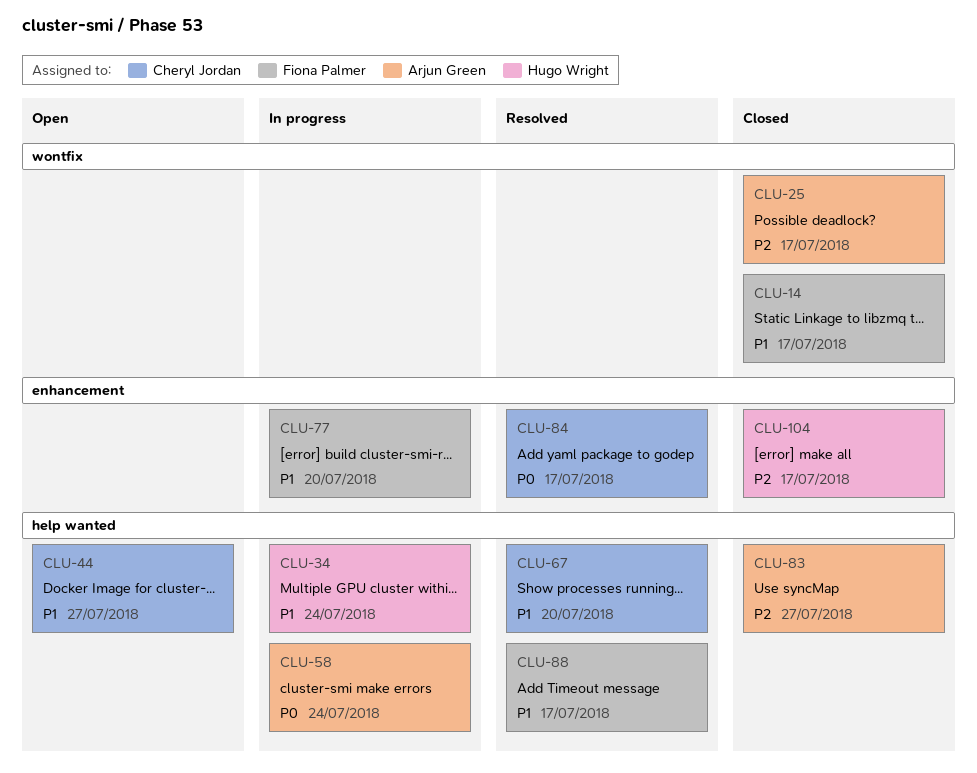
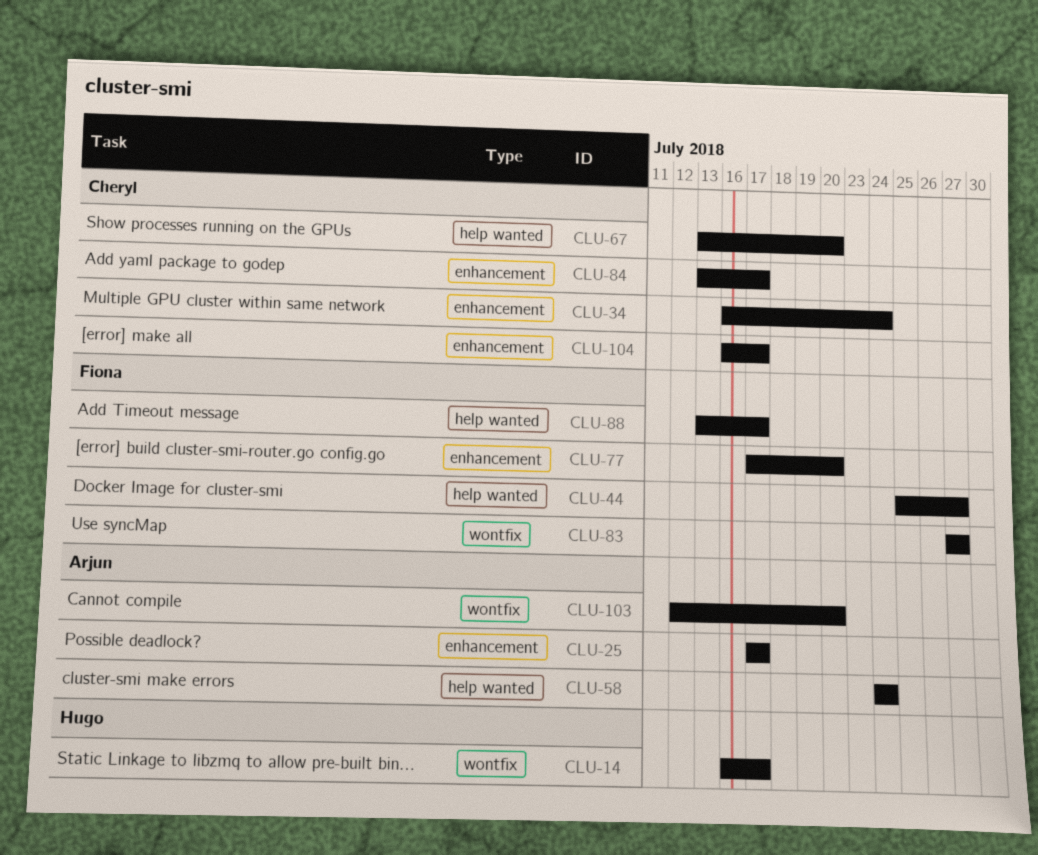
CLU-14, owner: Fiona Palmer -> Hugo Wright
CLU-25, label: wontfix -> enhancement
CLU-34, owner: Hugo Wright -> Cheryl Jordan
CLU-34, label: help wanted -> enhancement
CLU-44, owner: Cheryl Jordan -> Fiona Palmer
CLU-83, owner: Arjun Green -> Fiona Palmer
CLU-83, label: help wanted -> wontfix
CLU-103: none -> present
CLU-104, owner: Hugo Wright -> Cheryl Jordan

